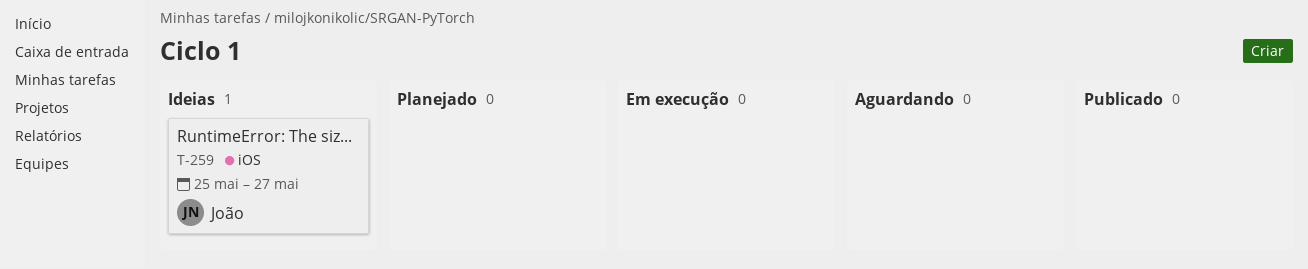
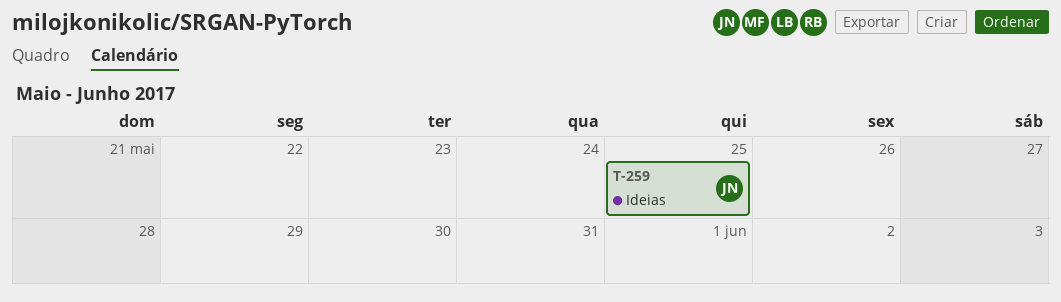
T-259, due: May 27 -> May 25

